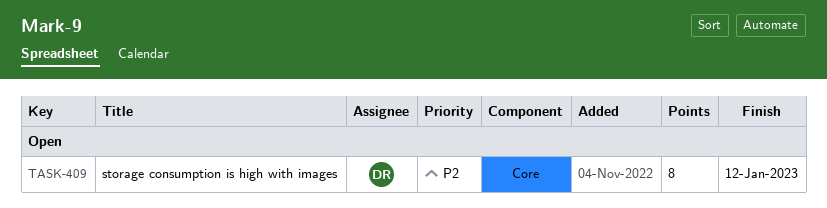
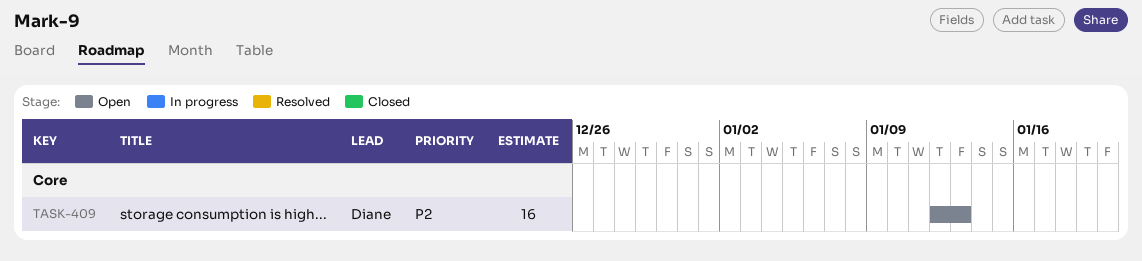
TASK-409, estimate: 8 -> 16
TASK-409, due: Jan 12 -> Jan 13

